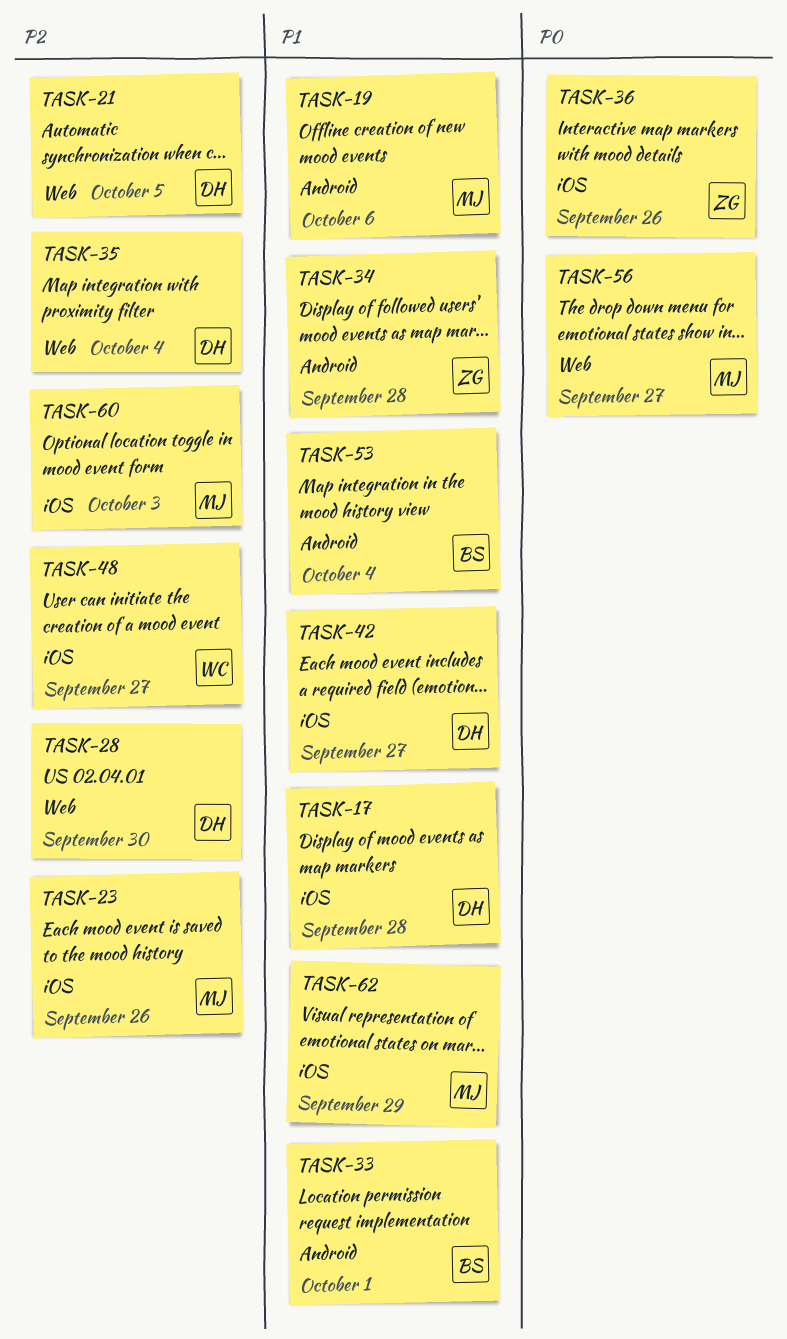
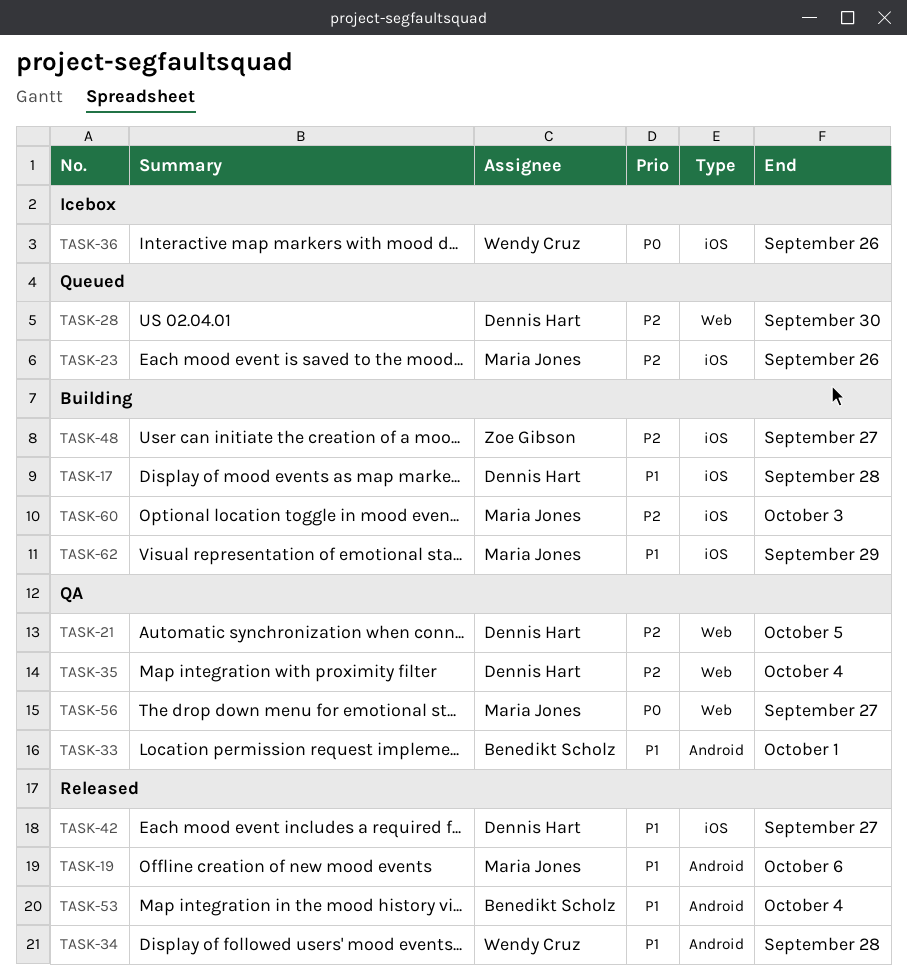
TASK-34, owner: Zoe Gibson -> Wendy Cruz
TASK-36, owner: Zoe Gibson -> Wendy Cruz
TASK-48, owner: Wendy Cruz -> Zoe Gibson

